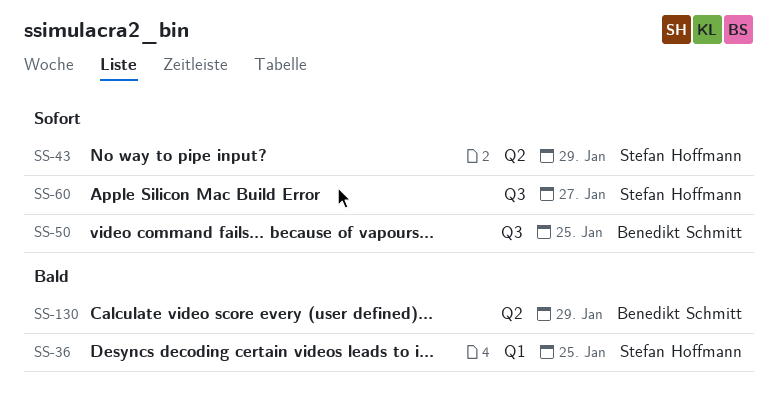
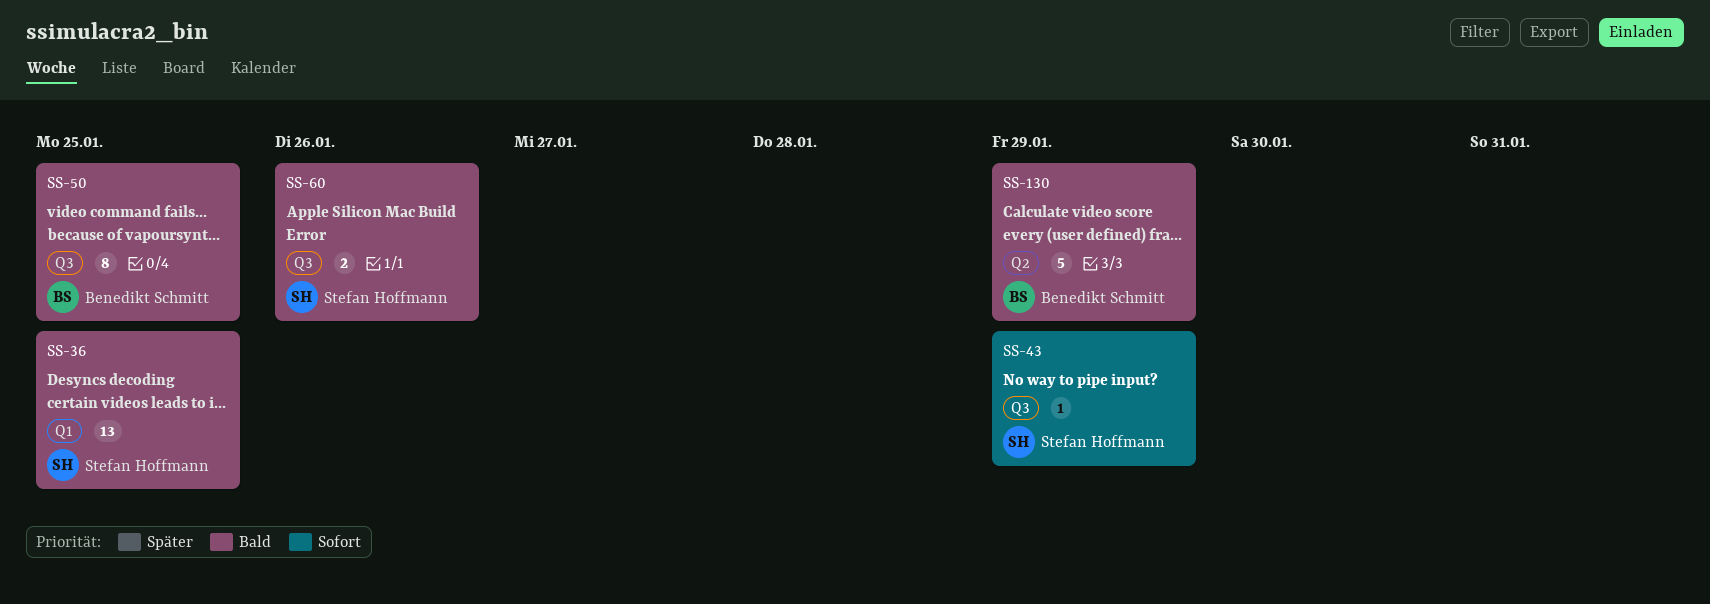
SS-43, label: Q2 -> Q3
SS-50, priority: Sofort -> Bald
SS-60, priority: Sofort -> Bald
SS-60, due: Jan 27 -> Jan 26

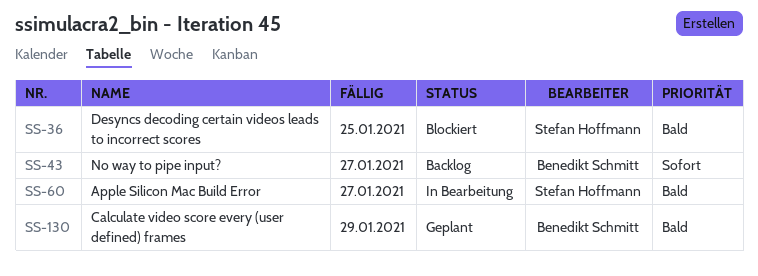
SS-43, owner: Stefan Hoffmann -> Benedikt Schmitt
SS-43, due: Jan 29 -> Jan 27
SS-50: present -> none
SS-60, due: Jan 26 -> Jan 27

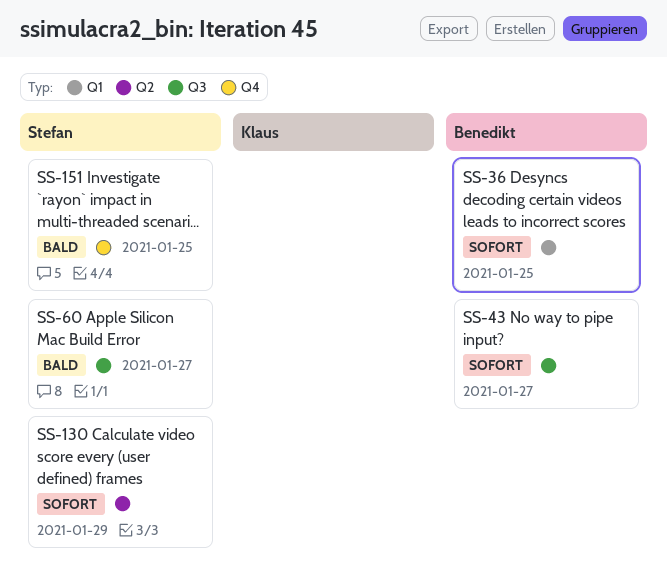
SS-36, owner: Stefan Hoffmann -> Benedikt Schmitt
SS-36, priority: Bald -> Sofort
SS-130, owner: Benedikt Schmitt -> Stefan Hoffmann
SS-130, priority: Bald -> Sofort
SS-151: none -> present

